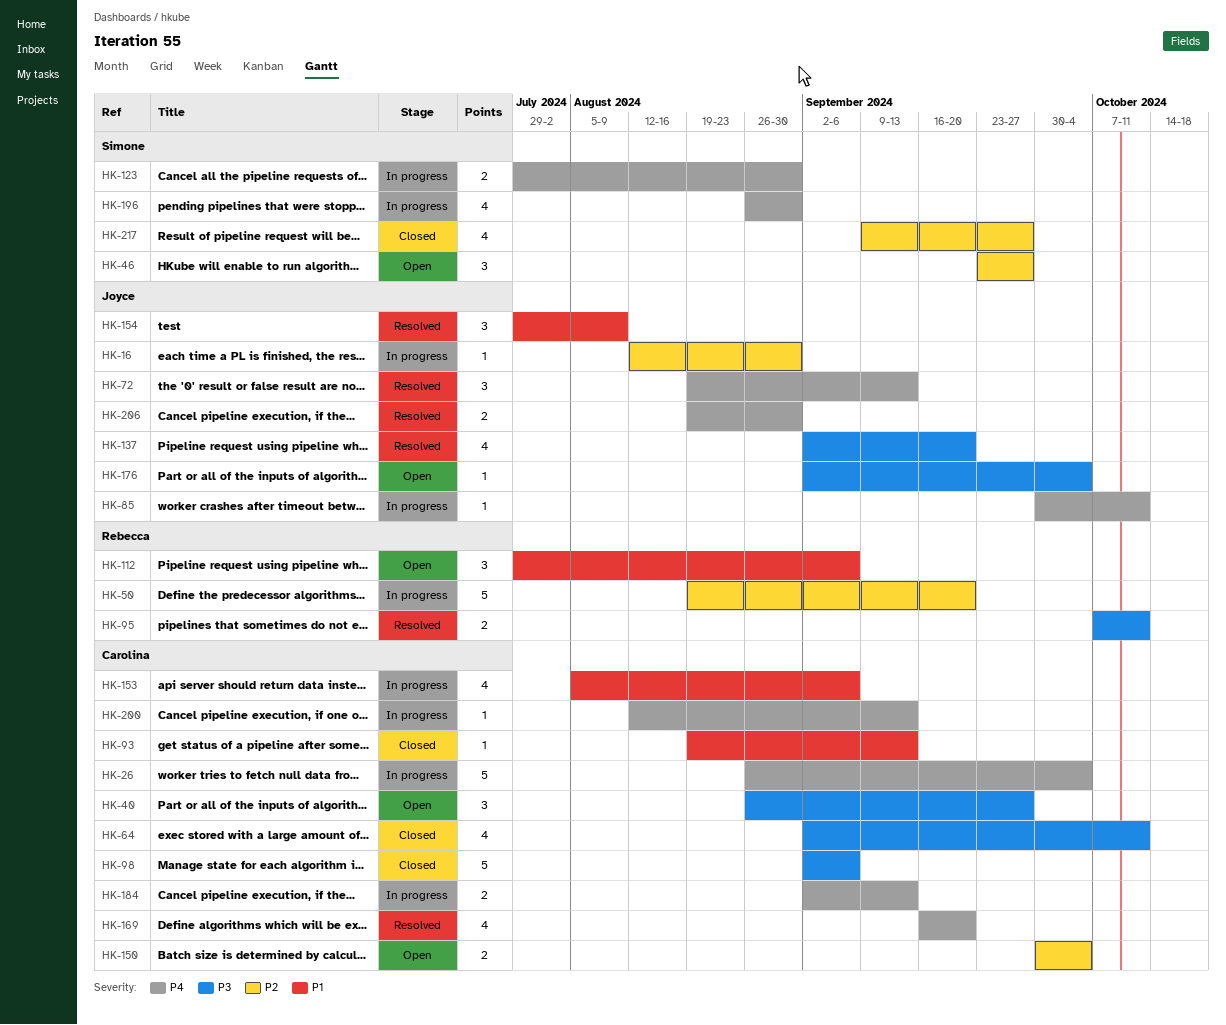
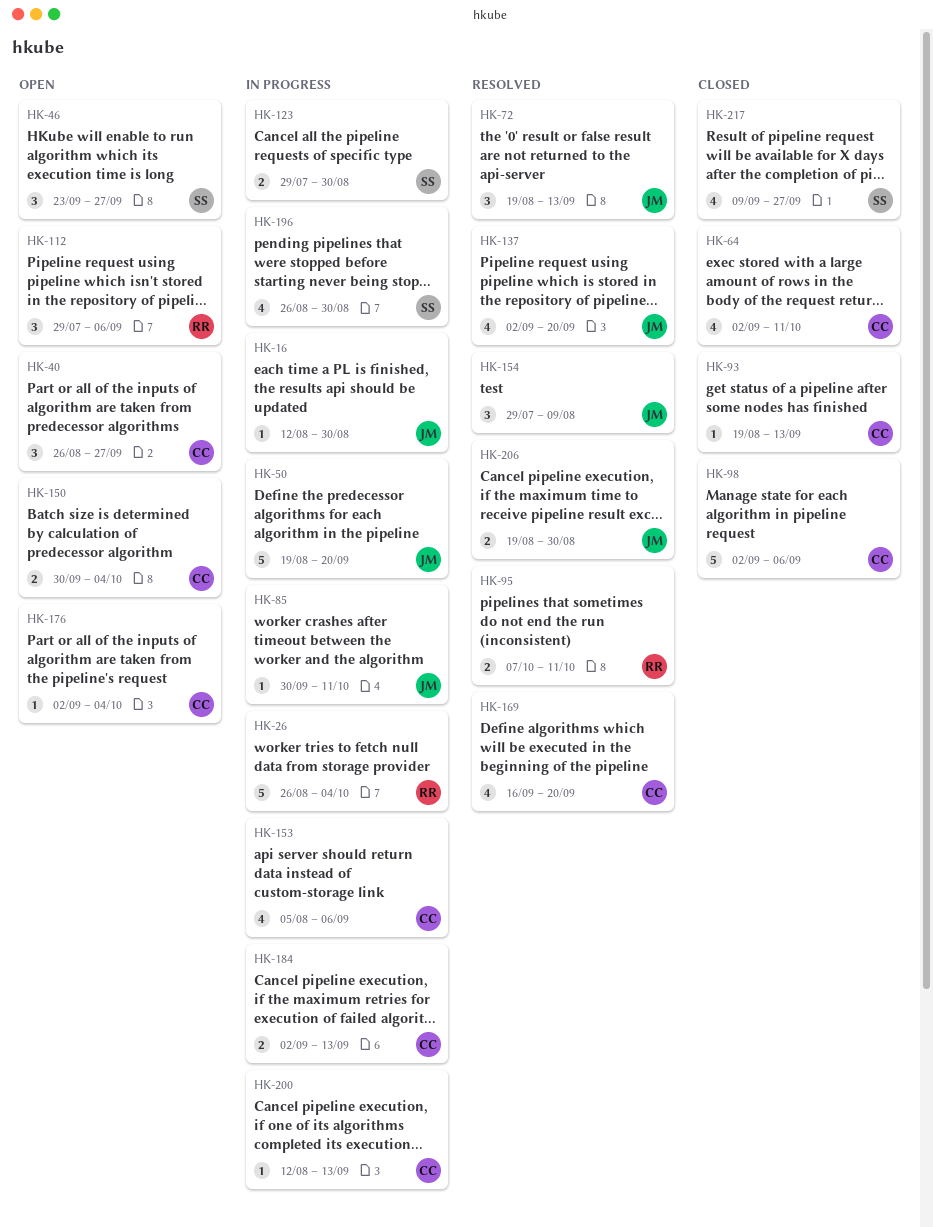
HK-26, owner: Carolina -> Rebecca
HK-50, owner: Rebecca -> Joyce
HK-176, owner: Joyce -> Carolina

